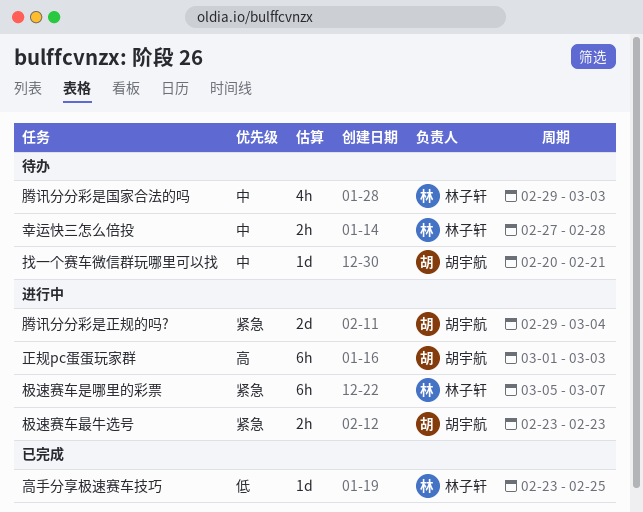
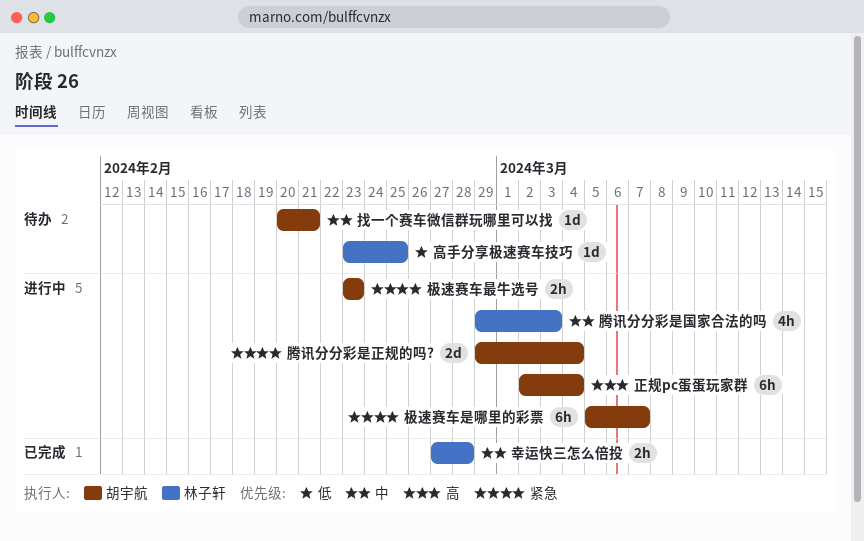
幸运快三怎么倍投, status: 待办 -> 已完成
极速赛车是哪里的彩票, owner: 林子轩 -> 胡宇航
正规pc蛋蛋玩家群, start: Mar 1 -> Mar 2
正规pc蛋蛋玩家群, due: Mar 3 -> Mar 4
腾讯分分彩是国家合法的吗, status: 待办 -> 进行中
高手分享极速赛车技巧, status: 已完成 -> 待办

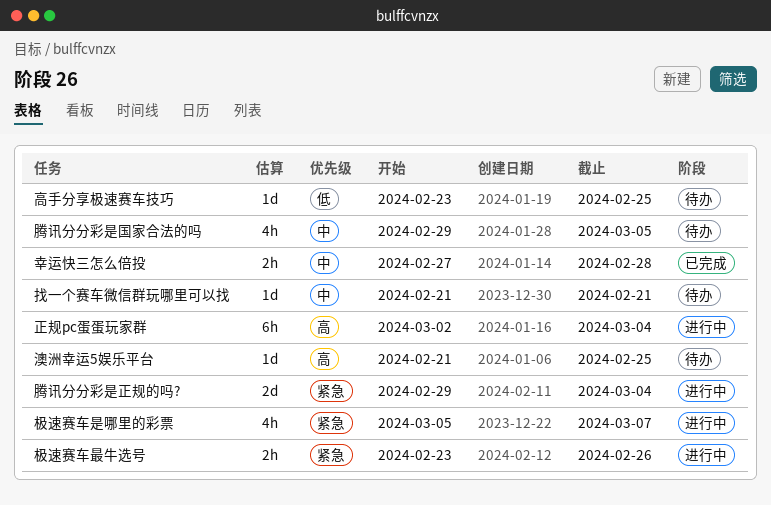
找一个赛车微信群玩哪里可以找, start: Feb 20 -> Feb 21
极速赛车是哪里的彩票, estimate: 6h -> 4h
极速赛车最牛选号, due: Feb 23 -> Feb 26
澳洲幸运5娱乐平台: none -> present
腾讯分分彩是国家合法的吗, status: 进行中 -> 待办
腾讯分分彩是国家合法的吗, due: Mar 3 -> Mar 5

